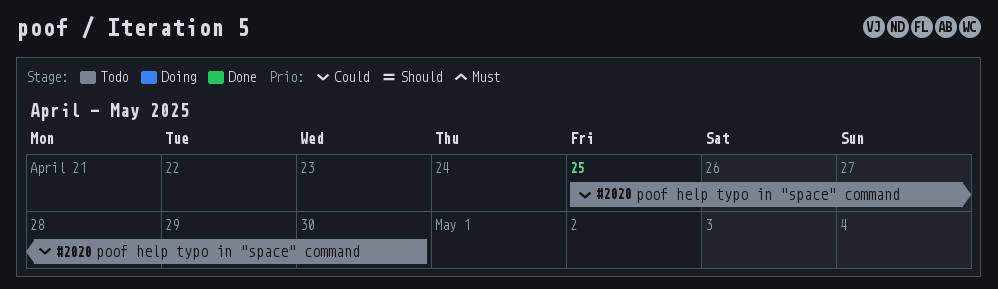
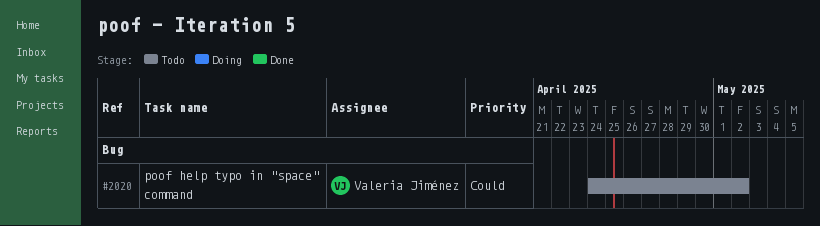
#2020, start: Apr 25 -> Apr 24
#2020, due: Apr 30 -> May 2

